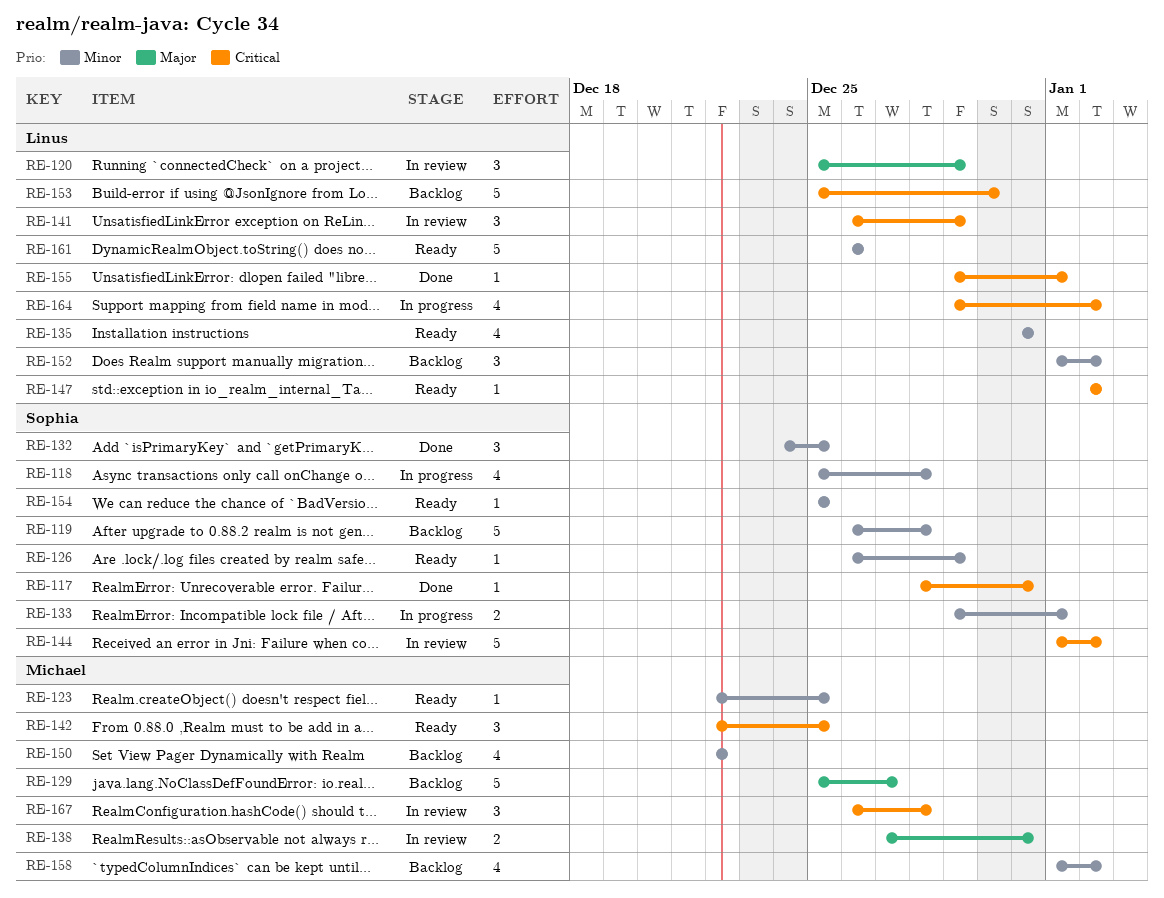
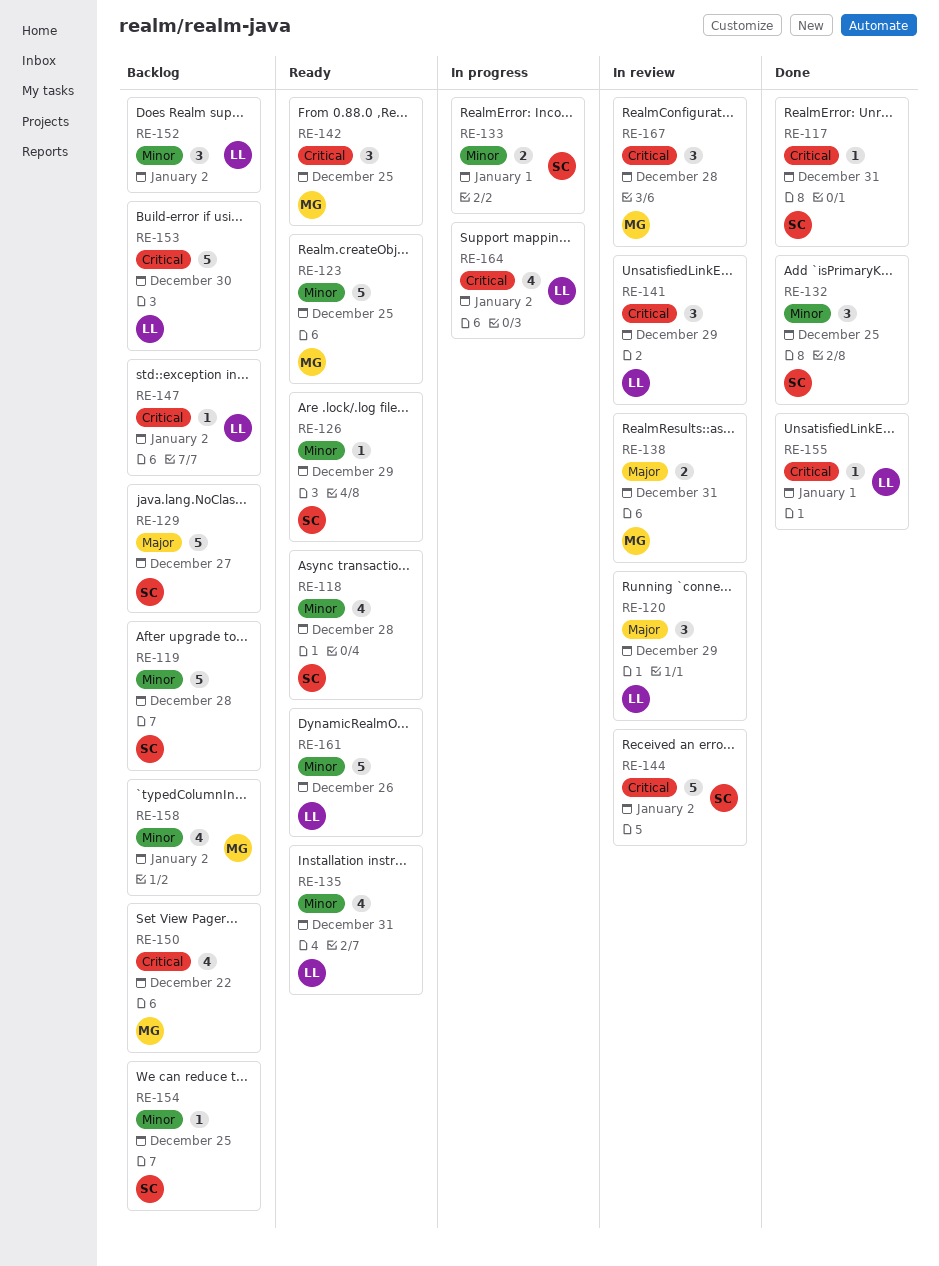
RE-118, status: In progress -> Ready
RE-123, estimate: 1 -> 5
RE-129, owner: Michael -> Sophia
RE-147, status: Ready -> Backlog
RE-150, priority: Minor -> Critical
RE-154, status: Ready -> Backlog

